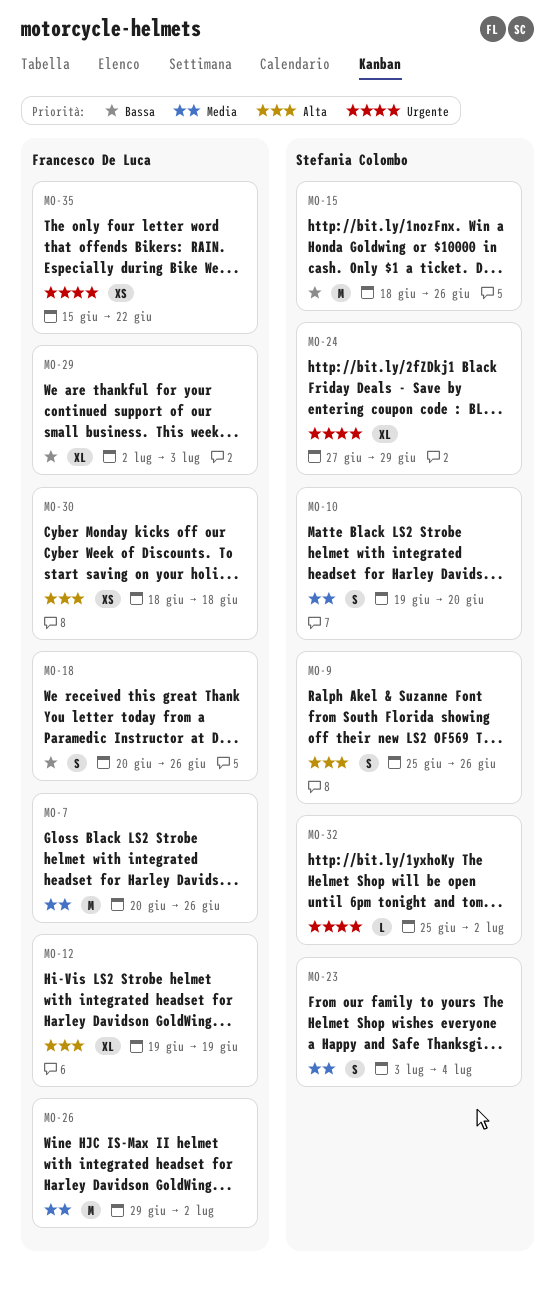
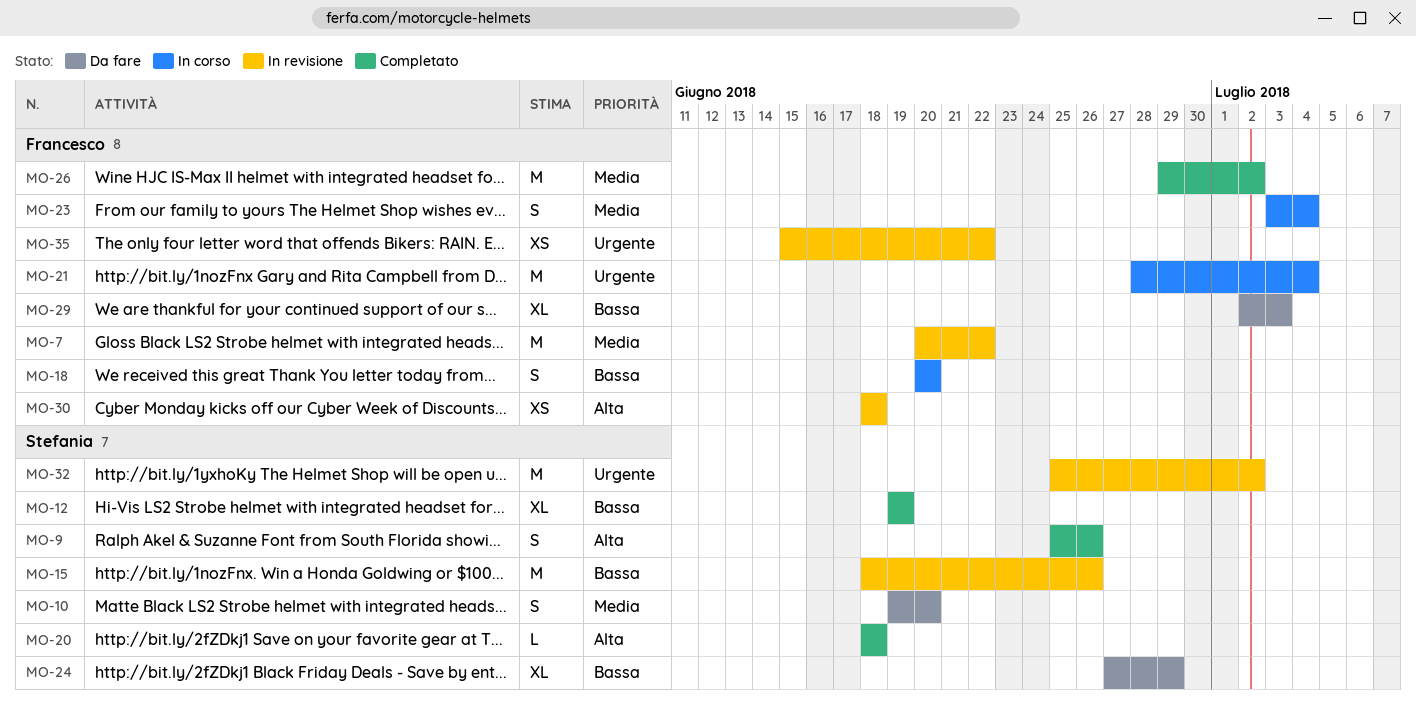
MO-7, due: Jun 26 -> Jun 22
MO-12, owner: Francesco De Luca -> Stefania Colombo
MO-12, priority: Alta -> Bassa
MO-18, due: Jun 26 -> Jun 20
MO-20: none -> present
MO-21: none -> present
MO-23, owner: Stefania Colombo -> Francesco De Luca
MO-24, priority: Urgente -> Bassa
MO-32, estimate: L -> M

